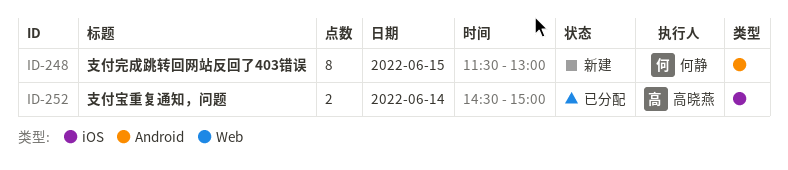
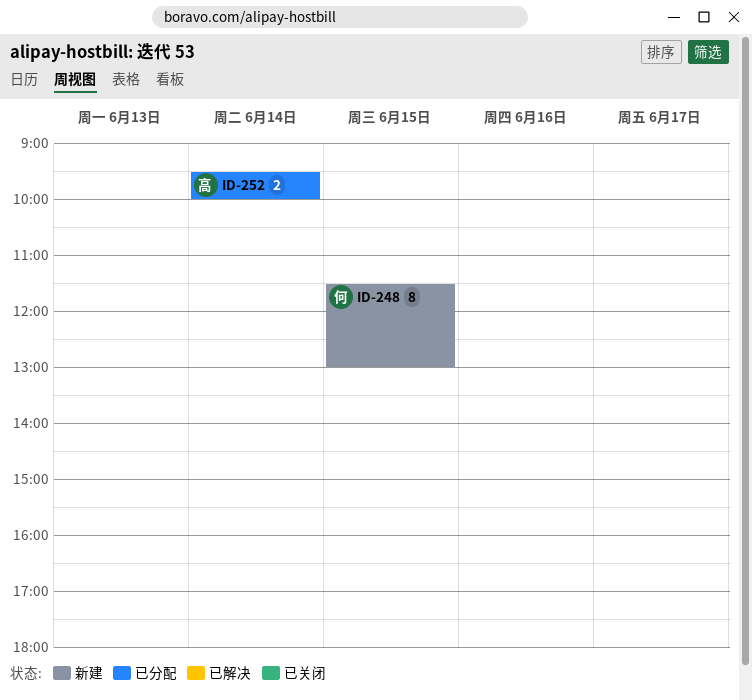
ID-252, begins: 14:30 -> 09:30
ID-252, ends: 15:00 -> 10:00

